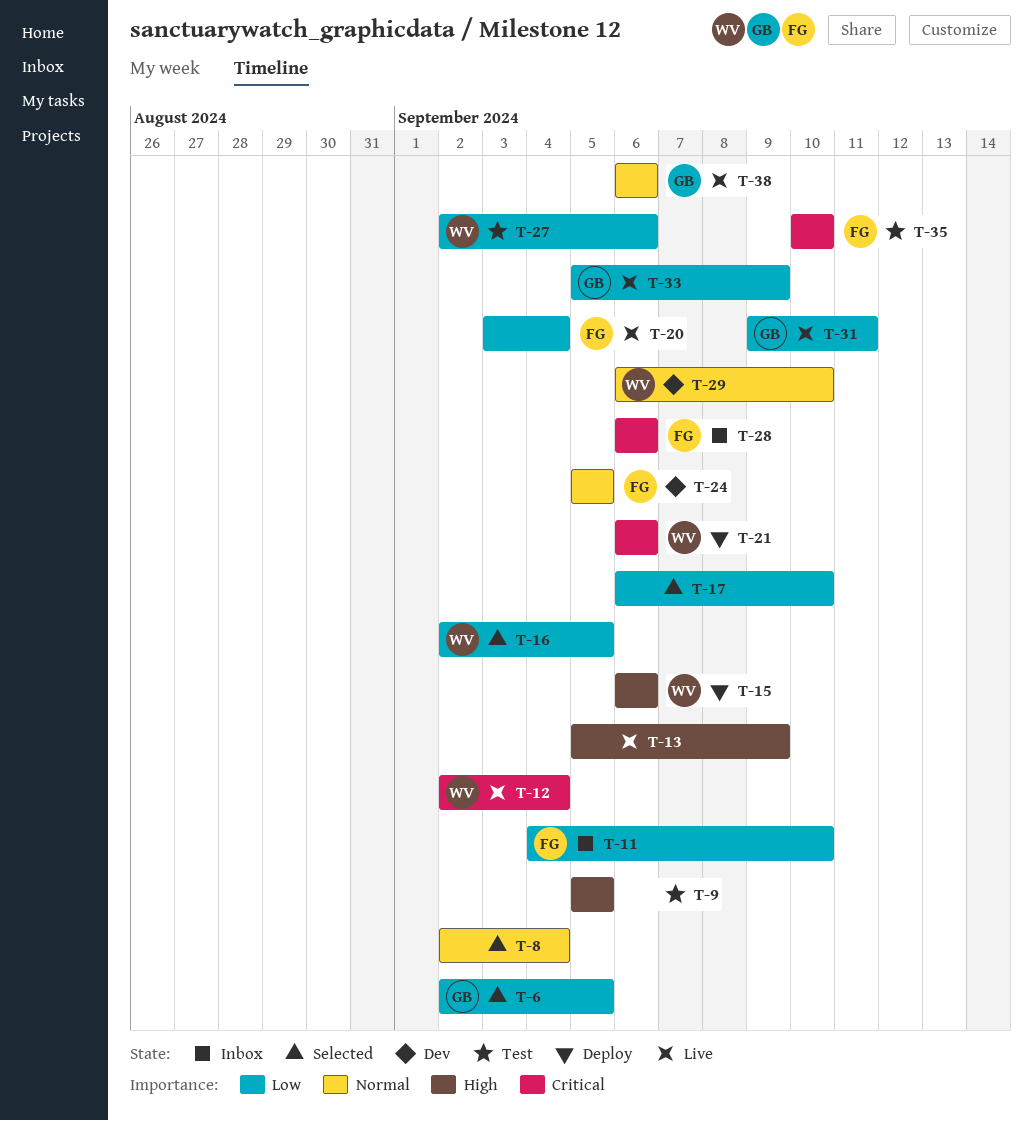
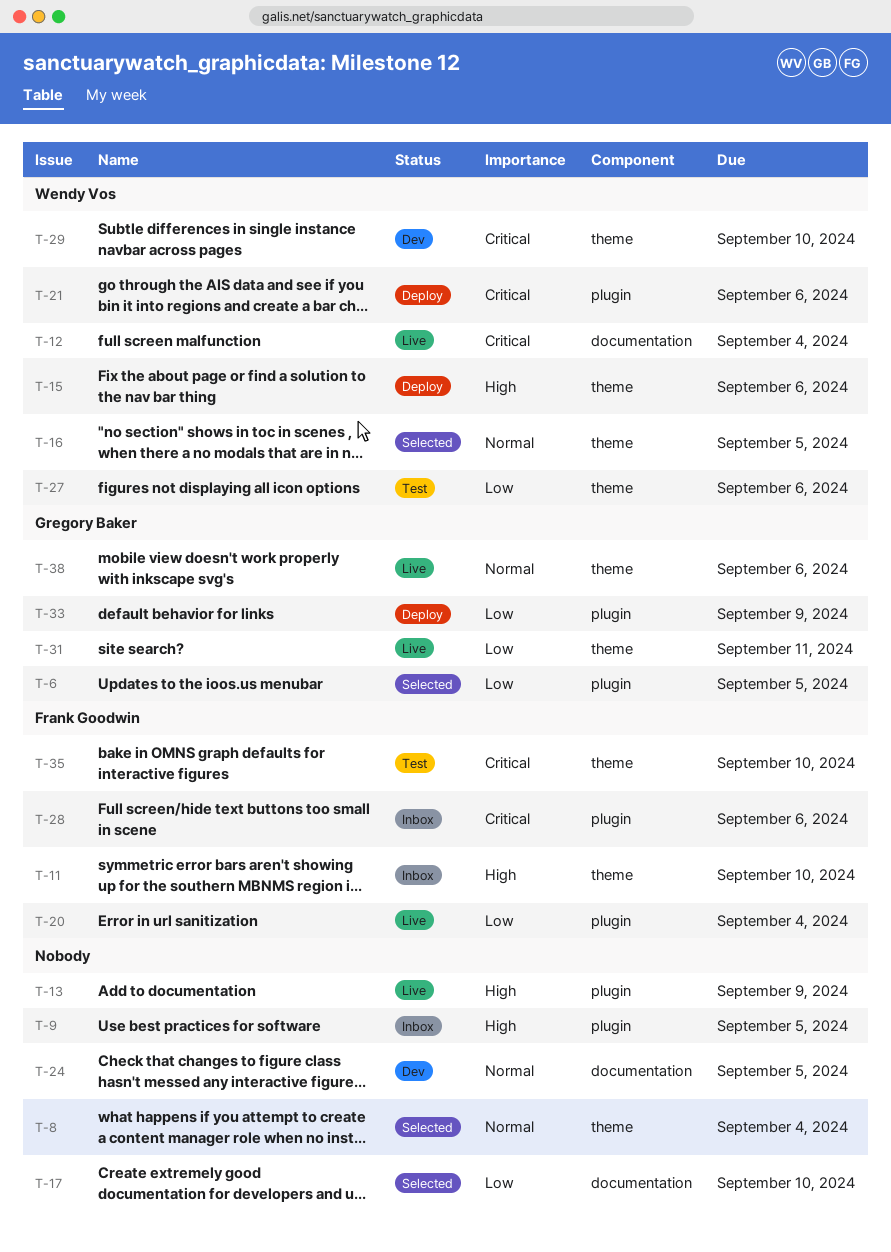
T-9, status: Test -> Inbox
T-11, priority: Low -> High
T-16, priority: Low -> Normal
T-24, owner: Frank Goodwin -> none
T-29, priority: Normal -> Critical
T-33, status: Live -> Deploy

